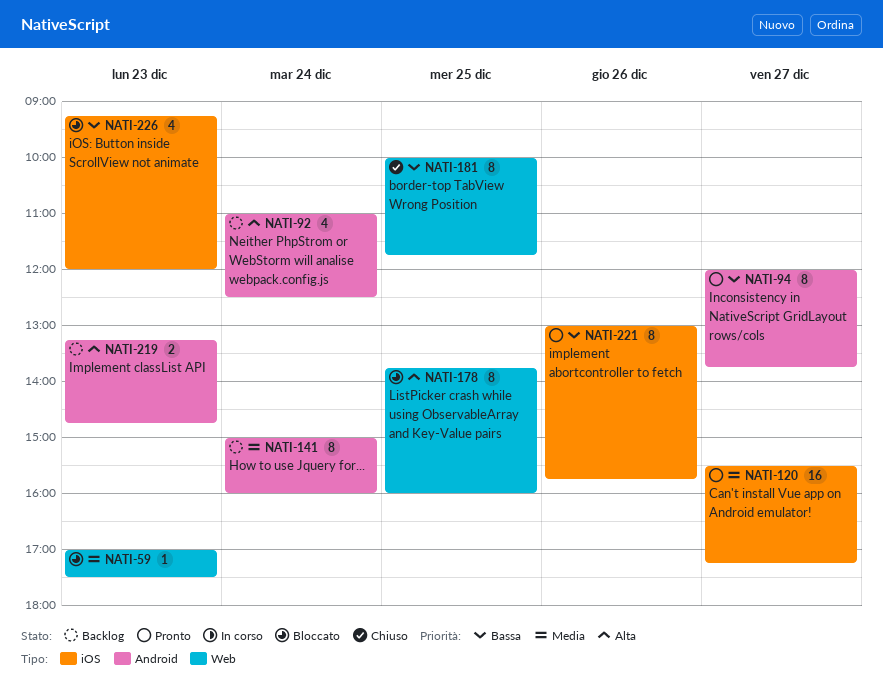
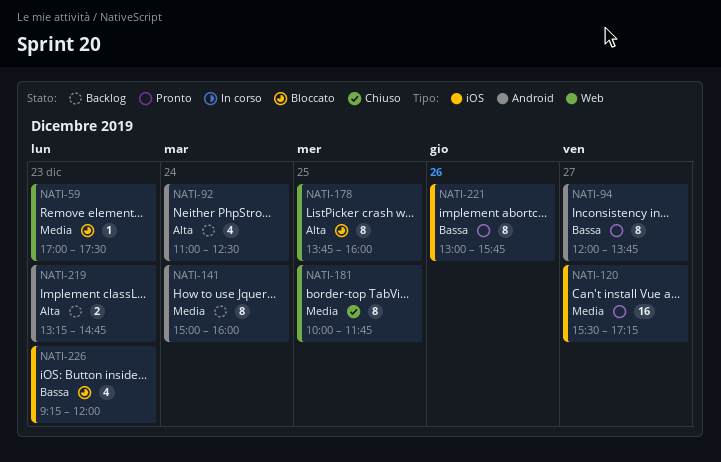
NATI-181, priority: Bassa -> Media

